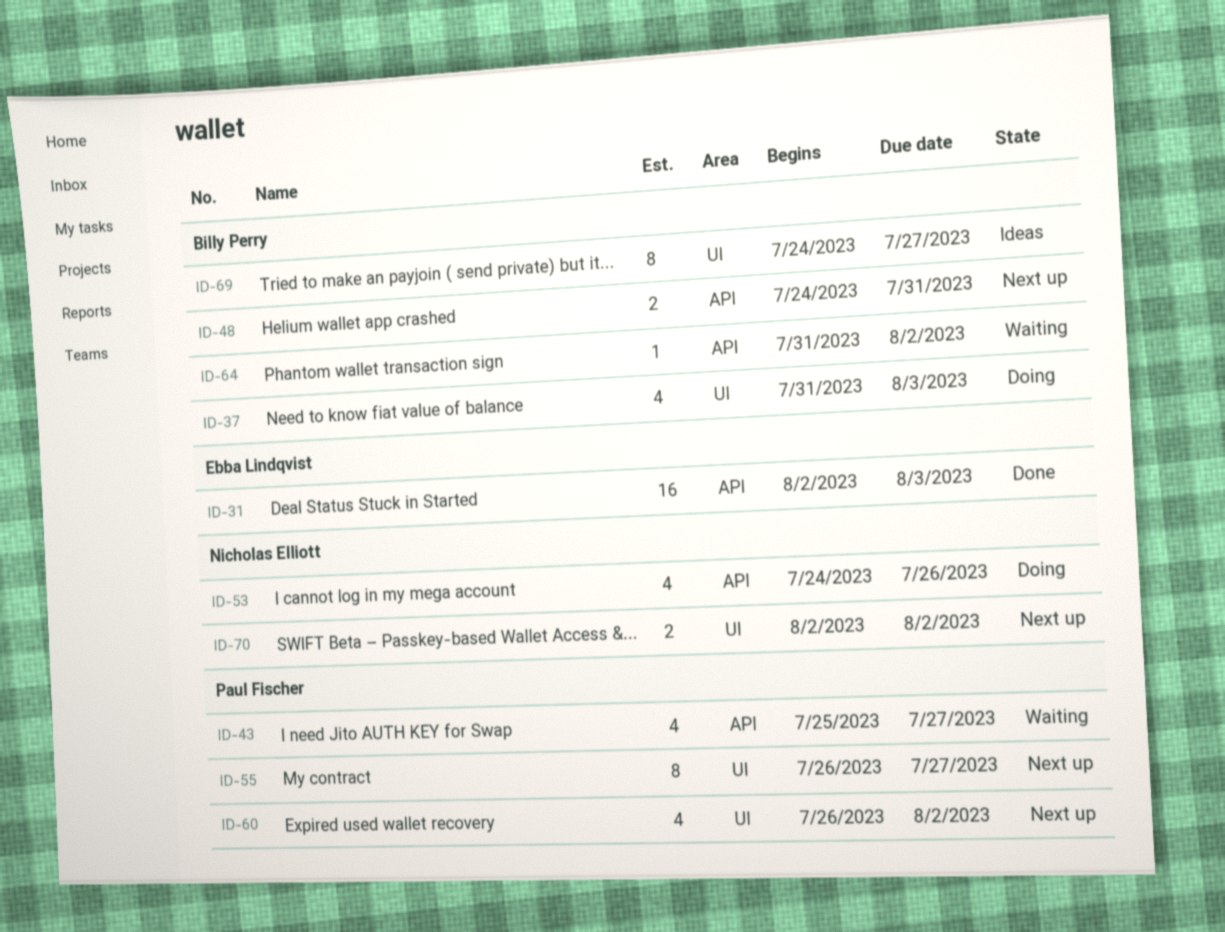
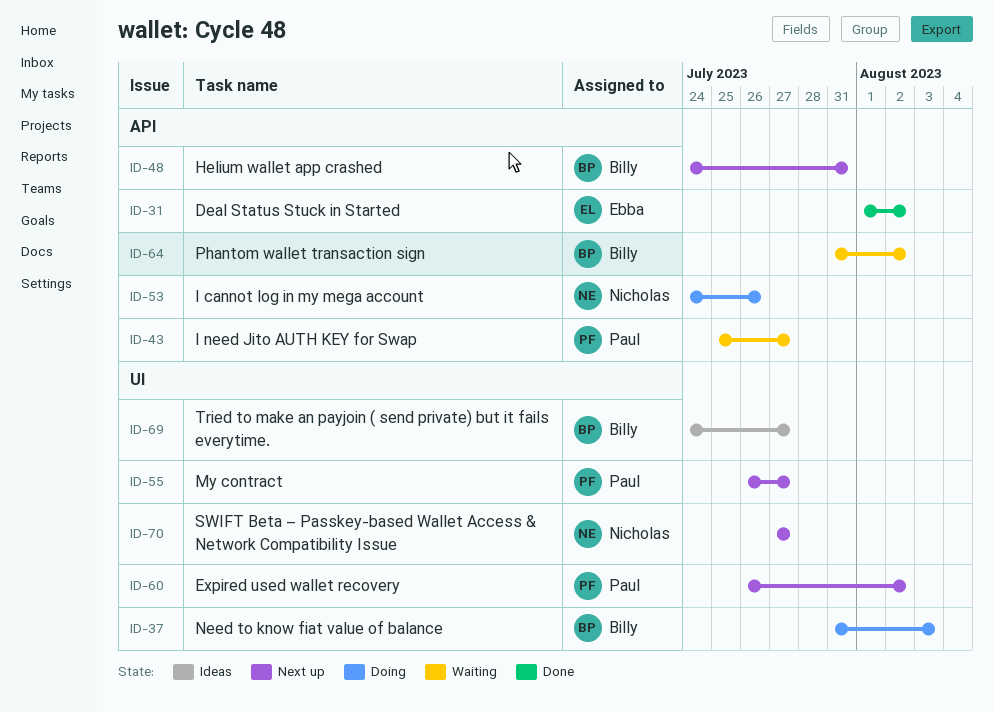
ID-31, start: Aug 2 -> Aug 1
ID-31, due: Aug 3 -> Aug 2
ID-70, start: Aug 2 -> Jul 27
ID-70, due: Aug 2 -> Jul 27

